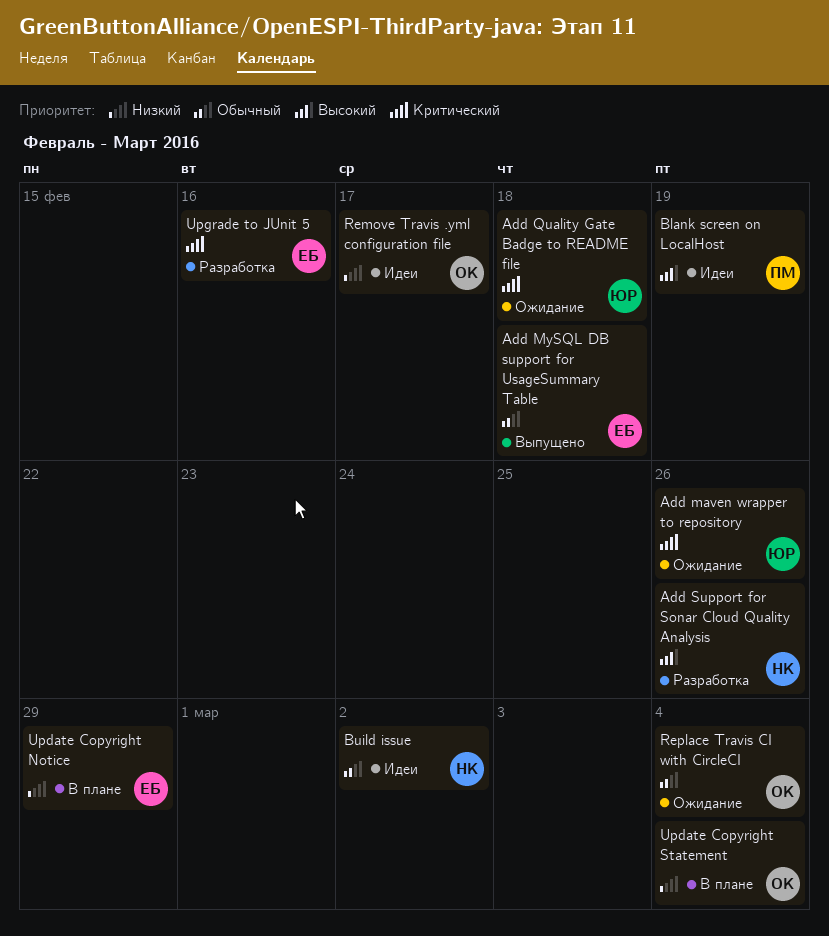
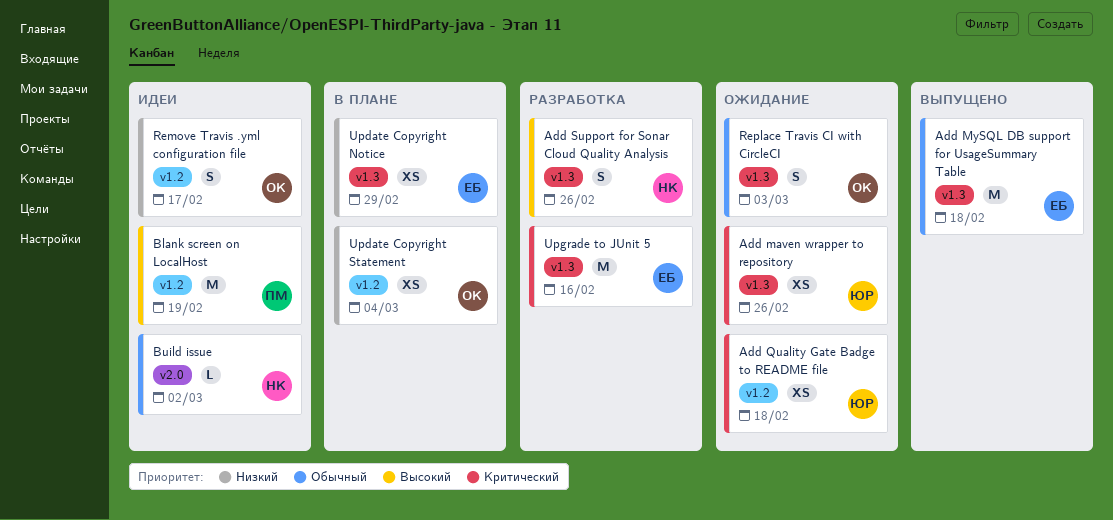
Replace Travis CI with CircleCI, due: Mar 4 -> Mar 3

